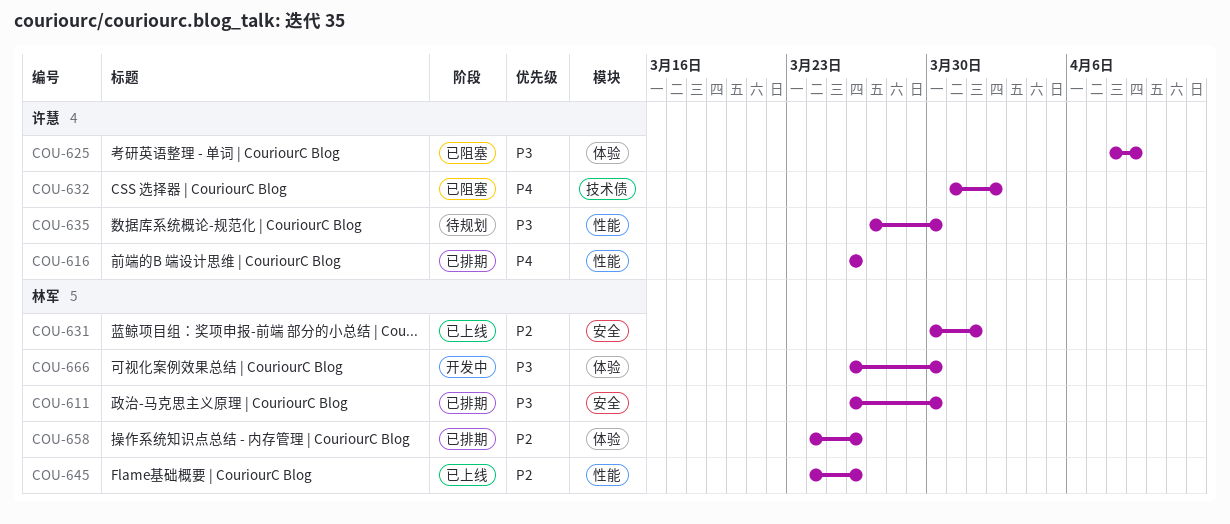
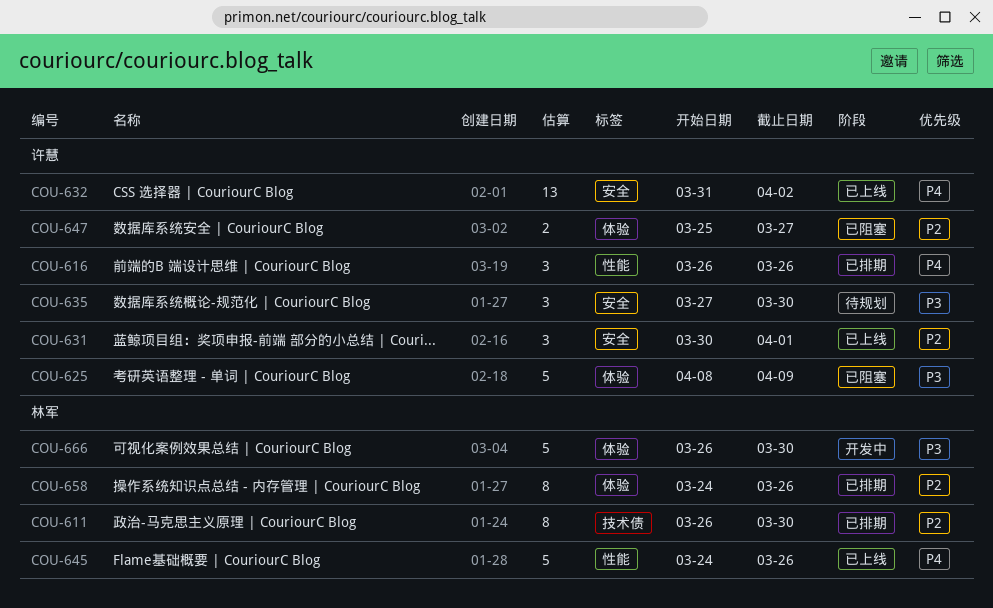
COU-611, priority: P3 -> P2
COU-611, label: 安全 -> 技术债
COU-631, owner: 林军 -> 许慧
COU-632, status: 已阻塞 -> 已上线
COU-632, label: 技术债 -> 安全
COU-635, label: 性能 -> 安全
COU-645, priority: P2 -> P4
COU-647: none -> present

